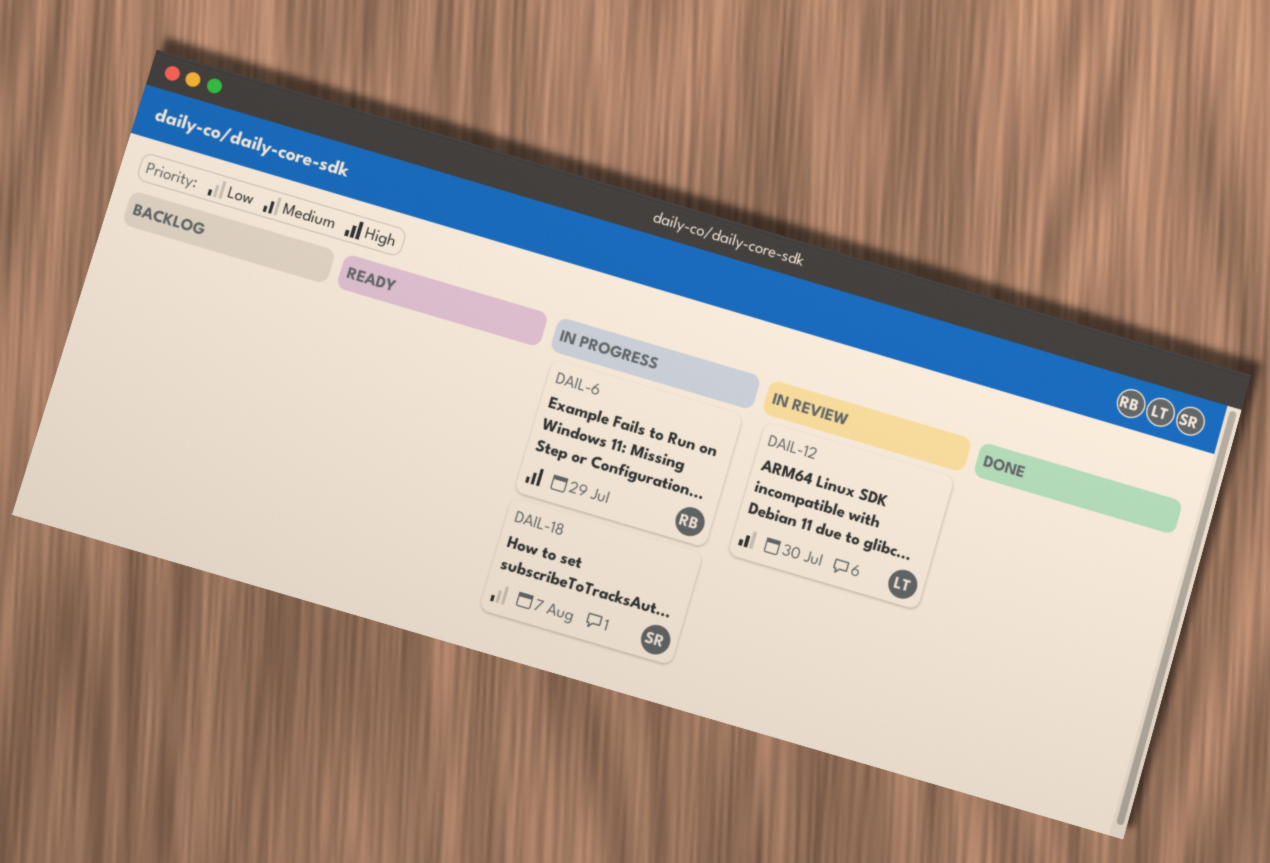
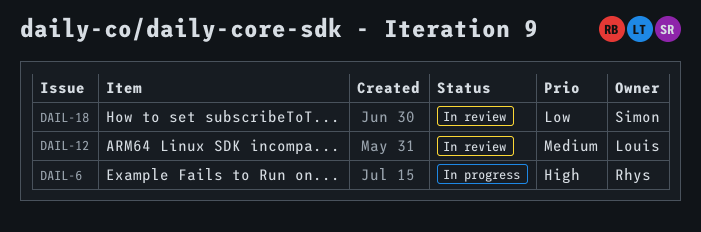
DAIL-18, status: In progress -> In review

